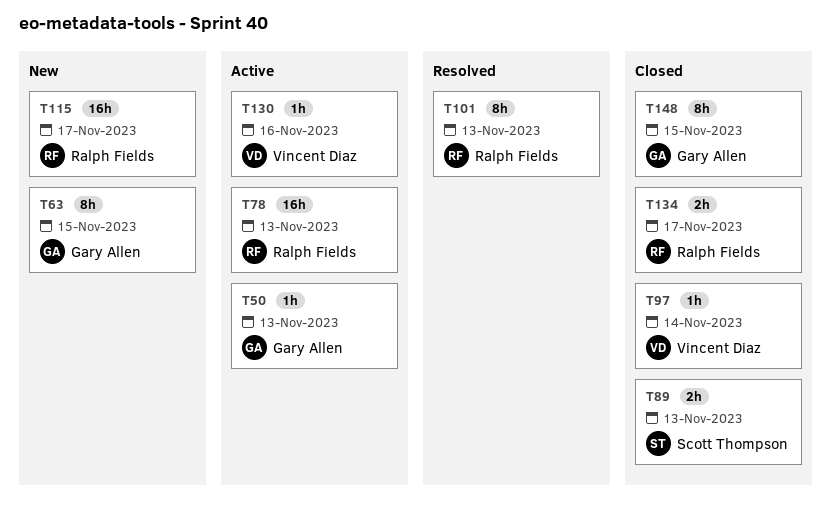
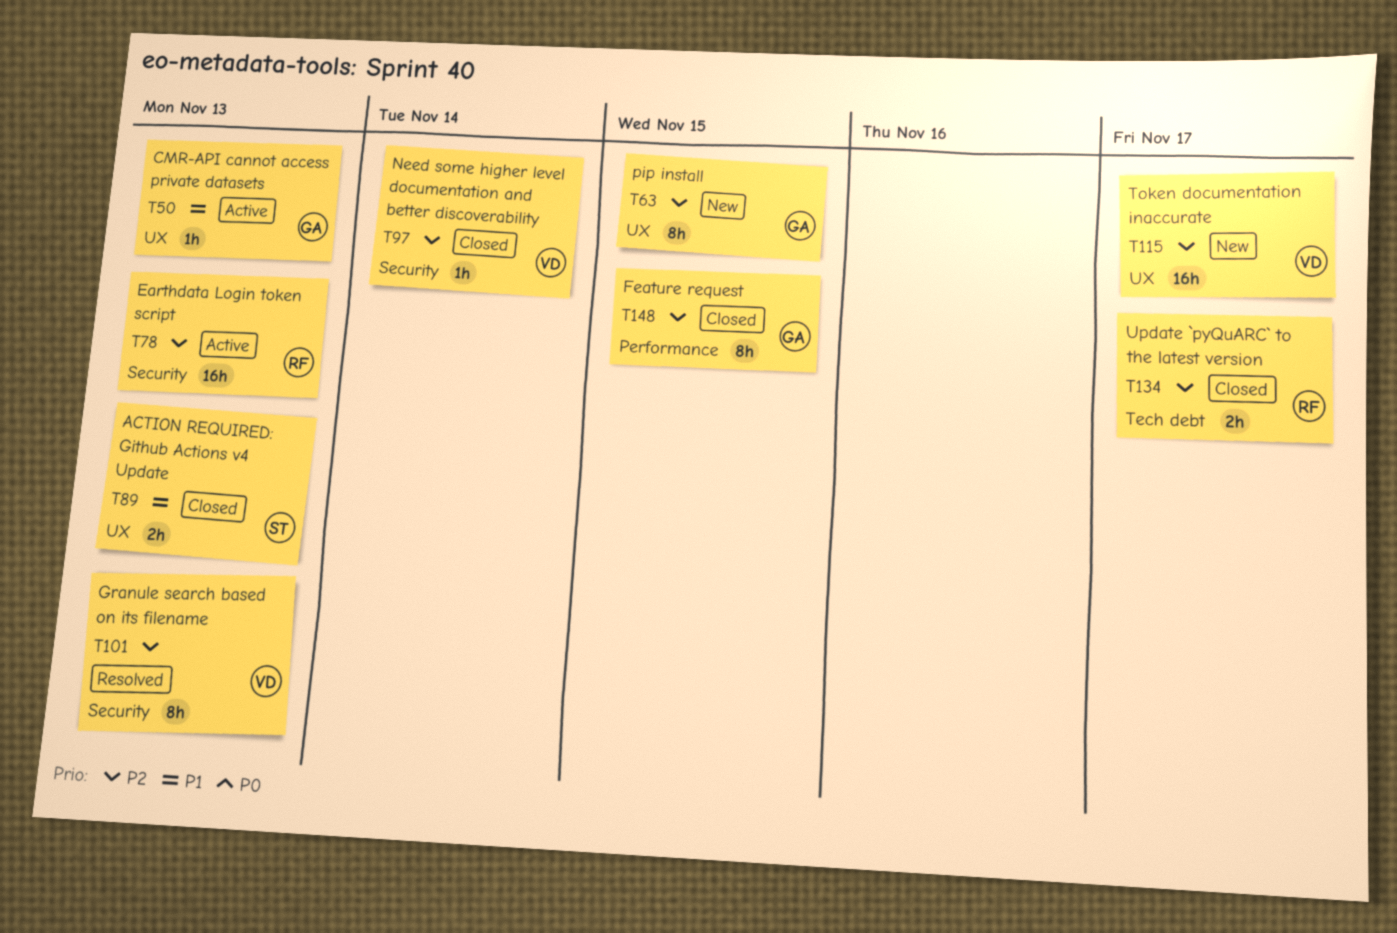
T101, owner: Ralph Fields -> Vincent Diaz
T115, owner: Ralph Fields -> Vincent Diaz
T130: present -> none

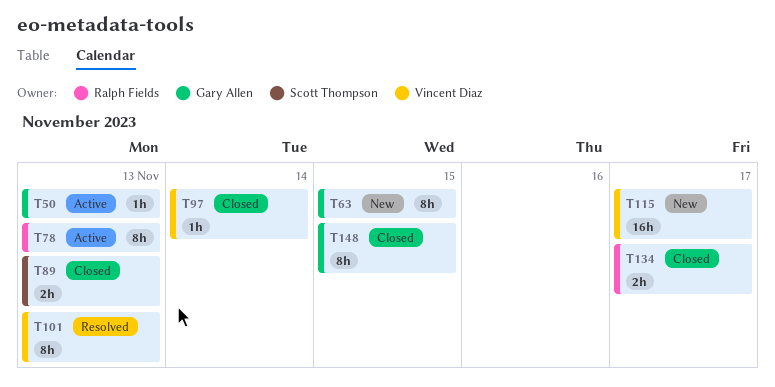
T78, estimate: 16h -> 8h

